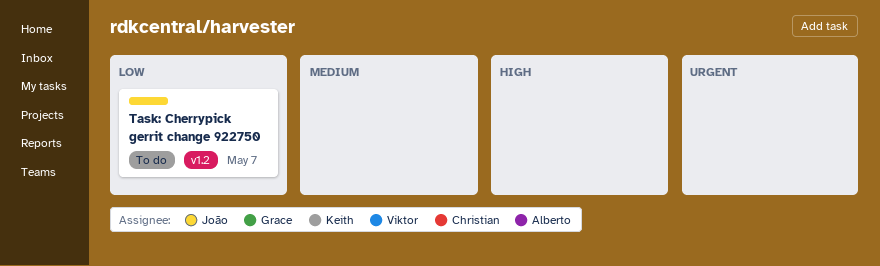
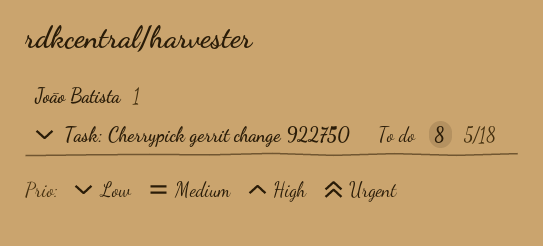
Task: Cherrypick gerrit change 922750, due: May 7 -> May 18

